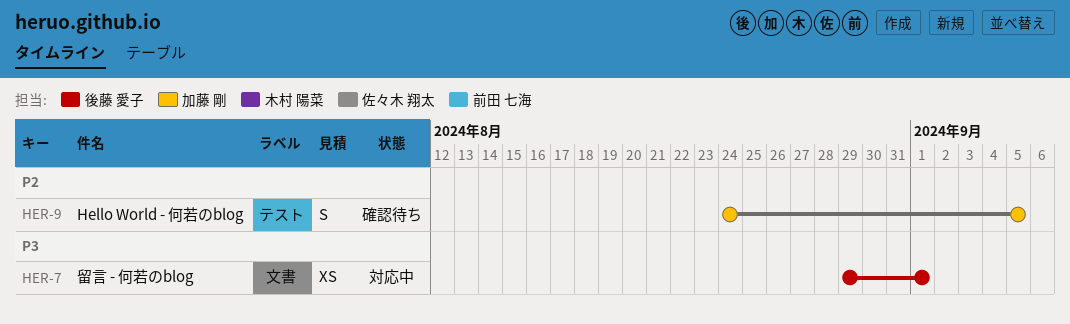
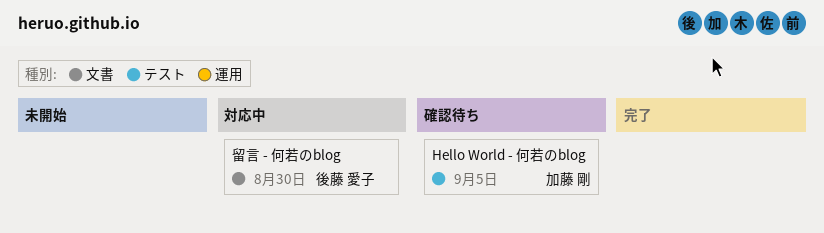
留言 - 何若のblog, due: Sep 1 -> Aug 30

